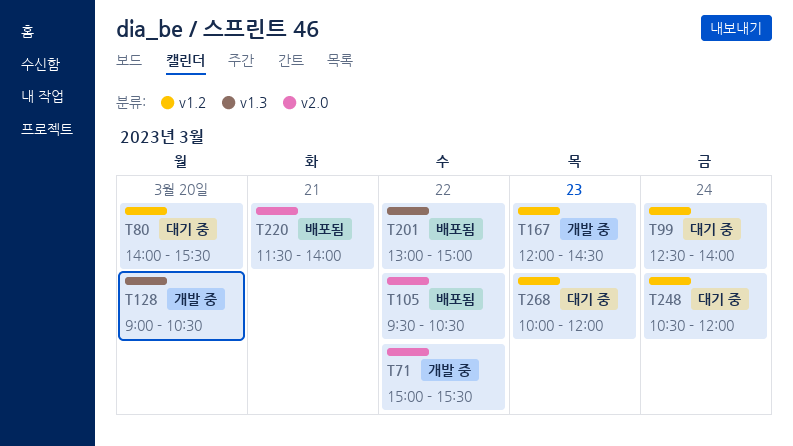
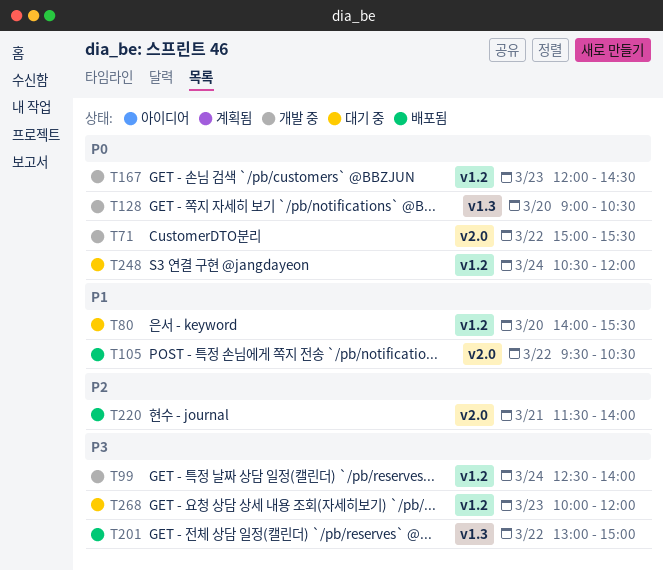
T99, status: 대기 중 -> 개발 중

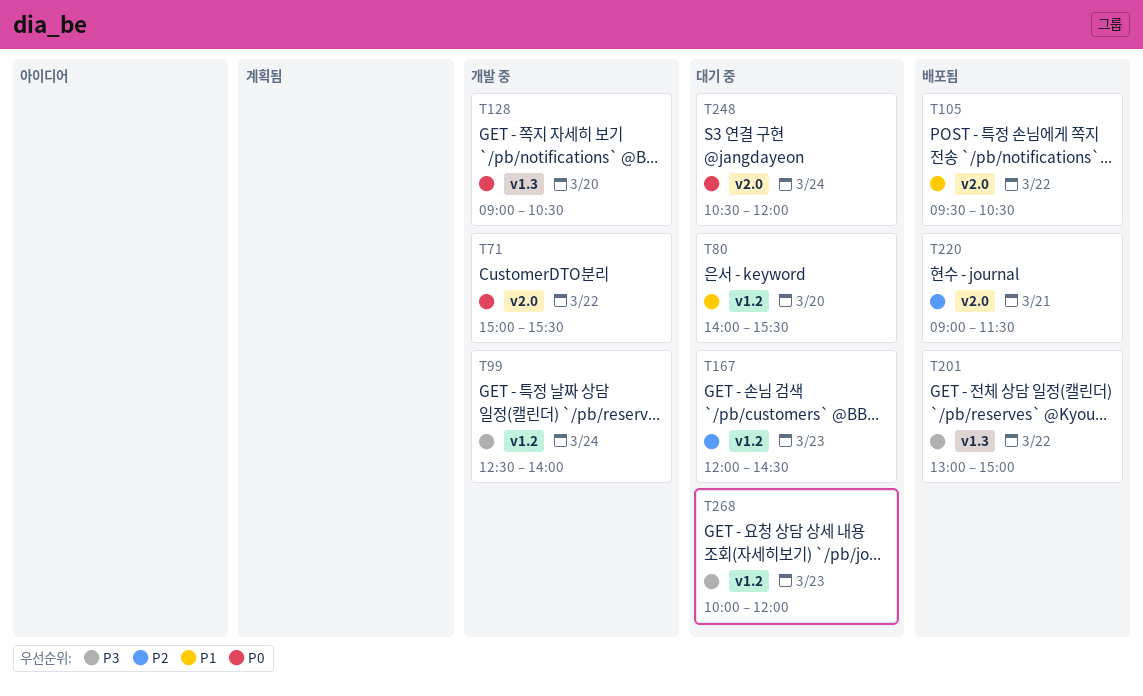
T167, status: 개발 중 -> 대기 중
T167, priority: P0 -> P2
T220, begins: 11:30 -> 09:00
T220, ends: 14:00 -> 11:30
T248, label: v1.2 -> v2.0

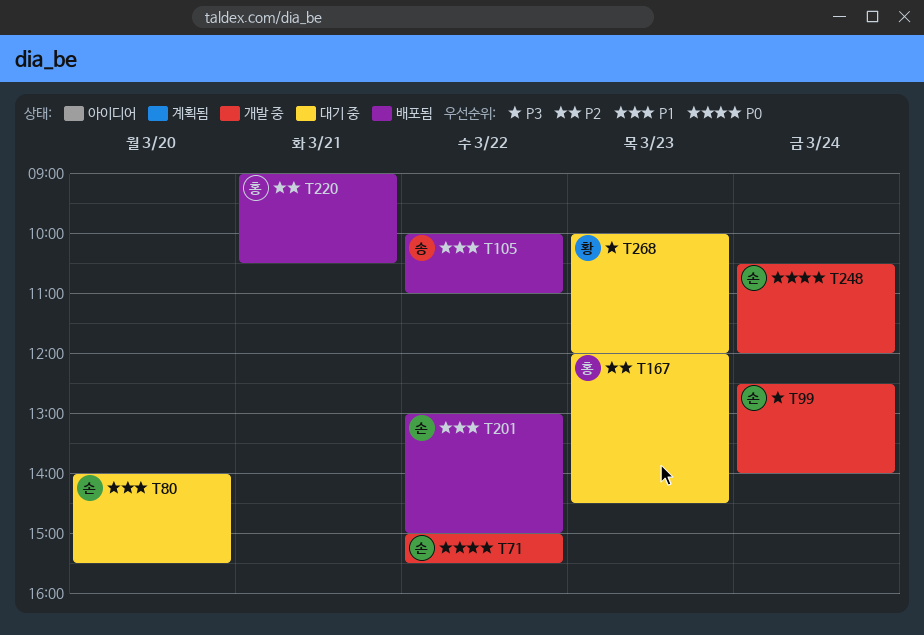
T105, begins: 09:30 -> 10:00
T105, ends: 10:30 -> 11:00
T128: present -> none
T201, priority: P3 -> P1
T220, ends: 11:30 -> 10:30
T248, status: 대기 중 -> 개발 중

